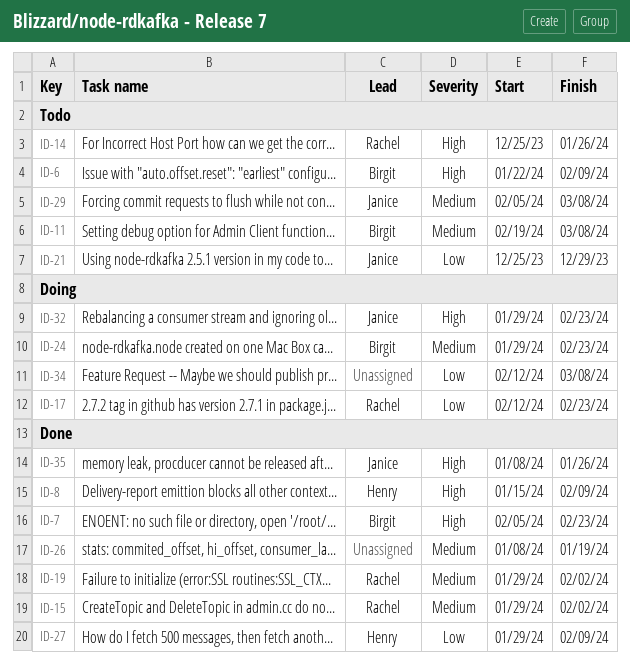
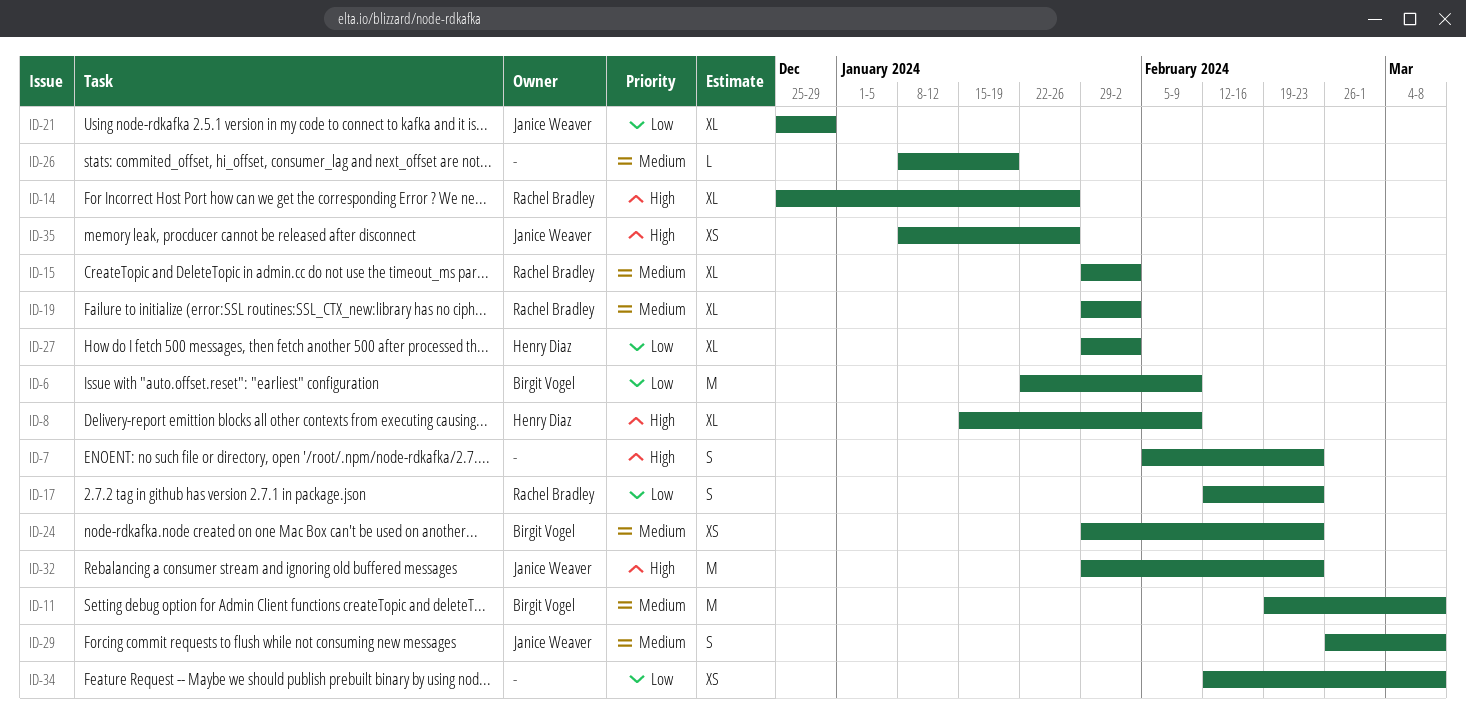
ID-6, priority: High -> Low
ID-7, owner: Birgit Vogel -> none
ID-27, due: Feb 9 -> Feb 2
ID-29, start: Feb 5 -> Feb 26

